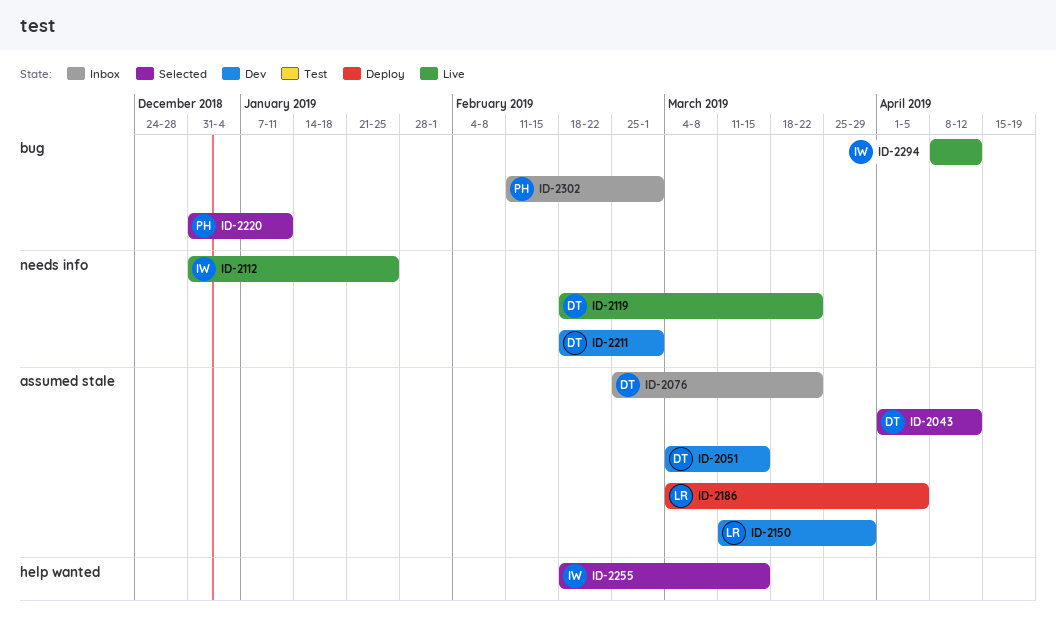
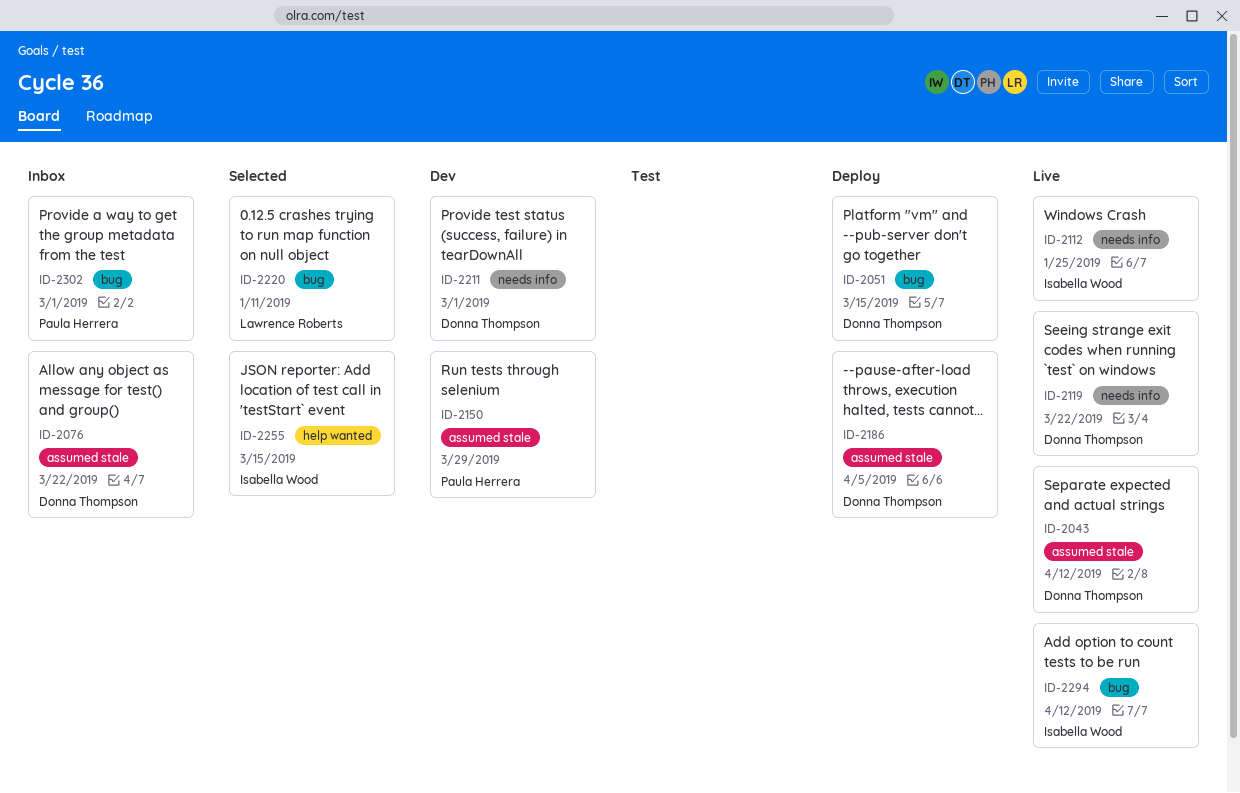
ID-2043, status: Selected -> Live
ID-2051, status: Dev -> Deploy
ID-2051, label: assumed stale -> bug
ID-2150, owner: Lawrence Roberts -> Paula Herrera
ID-2186, owner: Lawrence Roberts -> Donna Thompson
ID-2220, owner: Paula Herrera -> Lawrence Roberts

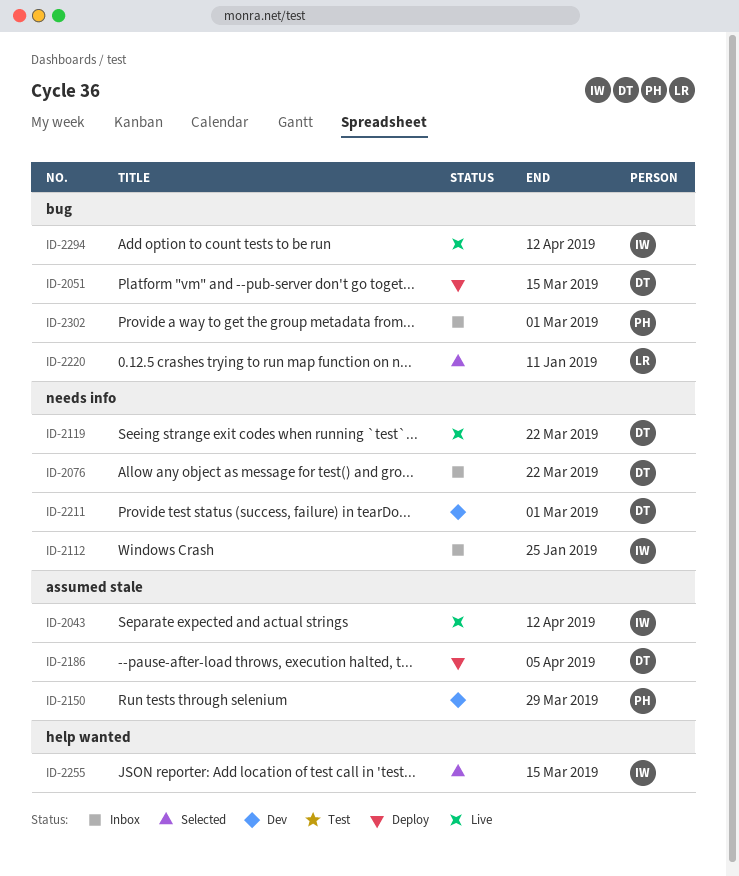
ID-2043, owner: Donna Thompson -> Isabella Wood
ID-2076, label: assumed stale -> needs info
ID-2112, status: Live -> Inbox

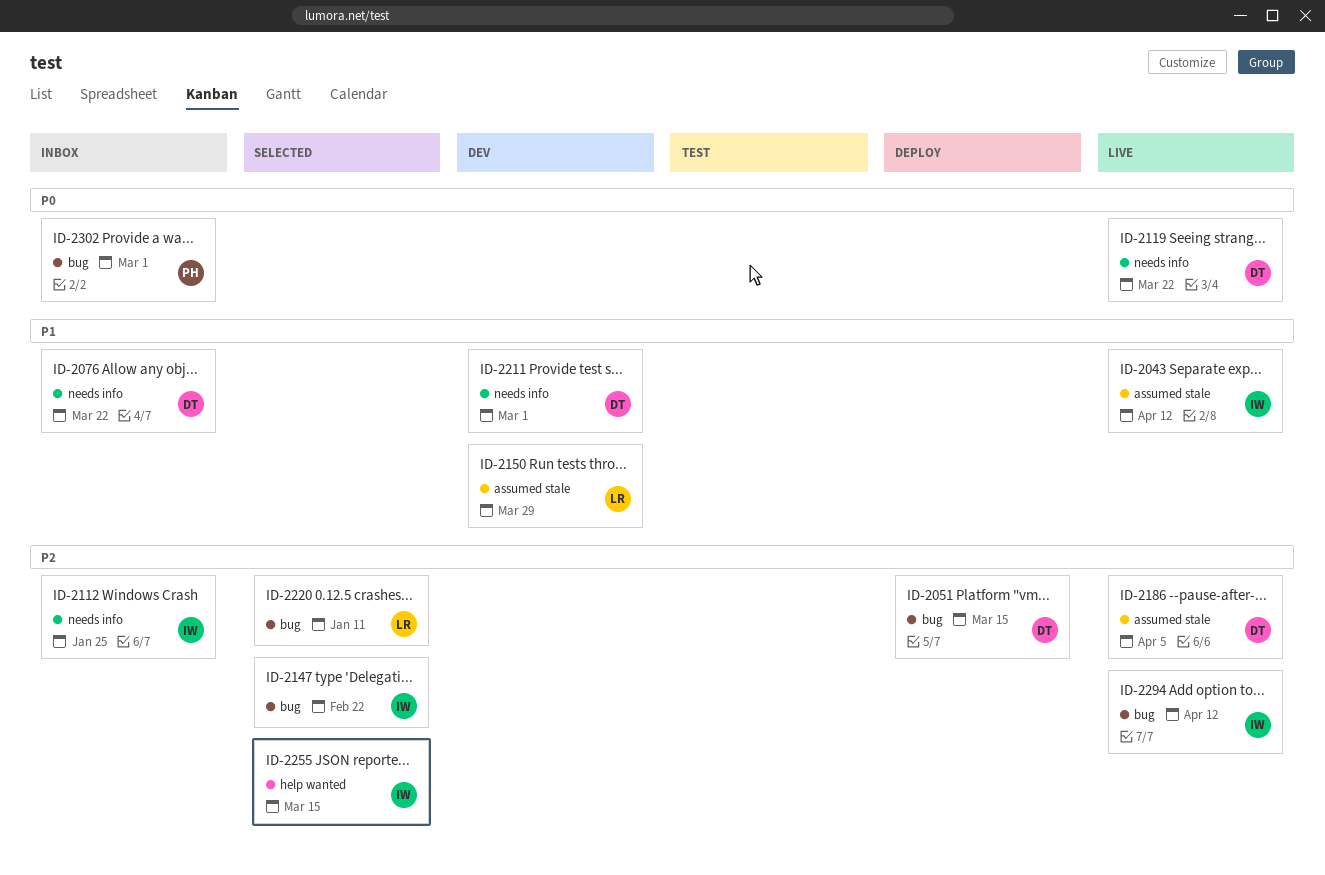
ID-2147: none -> present
ID-2150, owner: PH -> LR
ID-2186, status: Deploy -> Live

